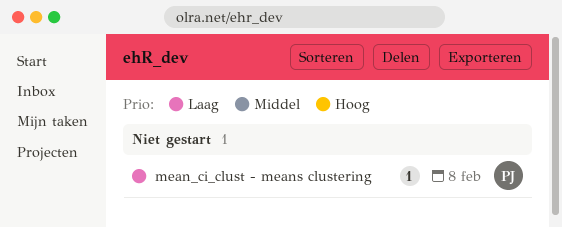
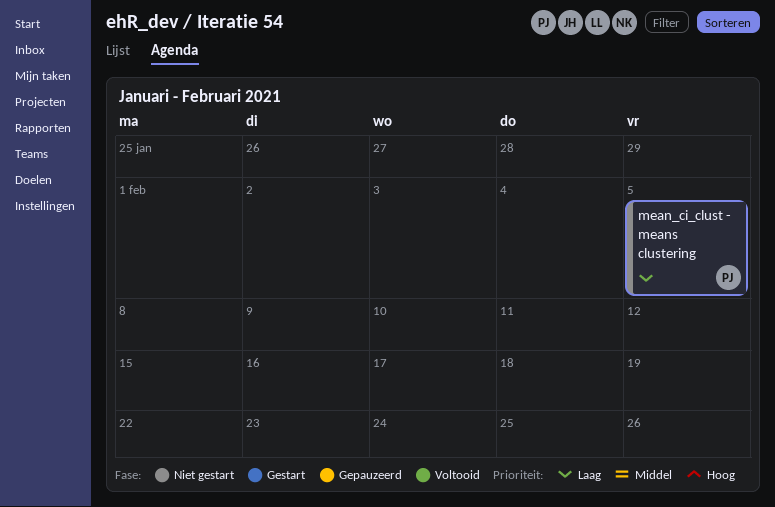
mean_ci_clust - means clustering, due: Feb 8 -> Feb 5

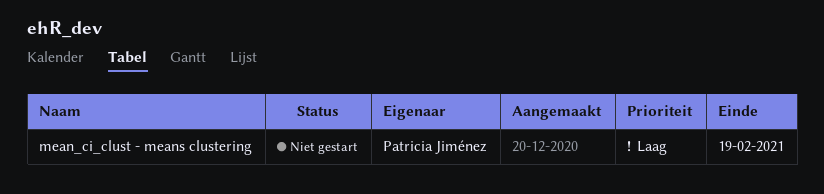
mean_ci_clust - means clustering, due: Feb 5 -> Feb 19

